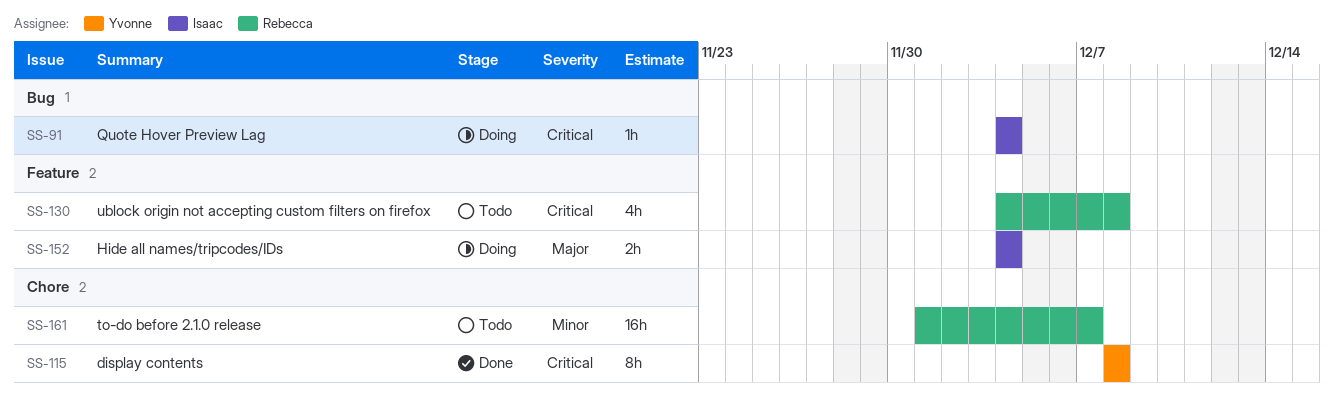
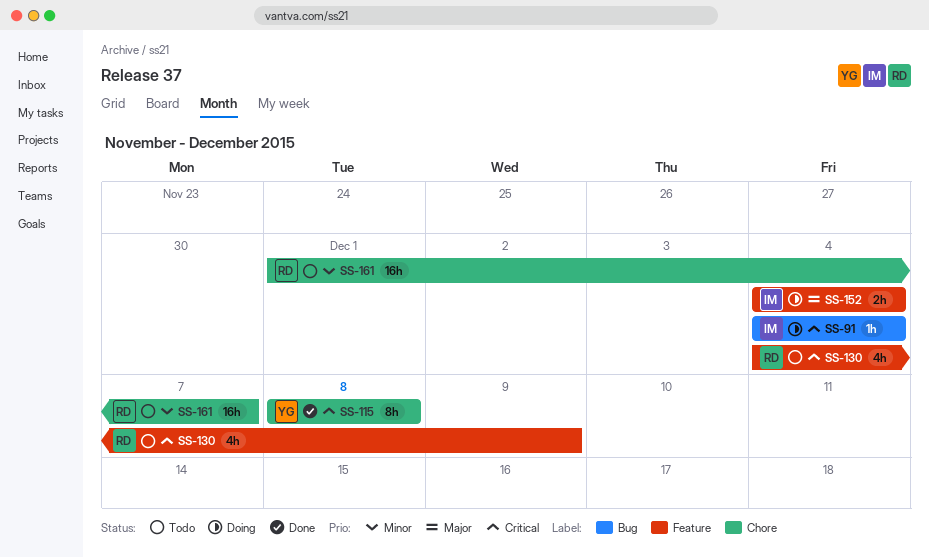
SS-130, due: Dec 8 -> Dec 9

